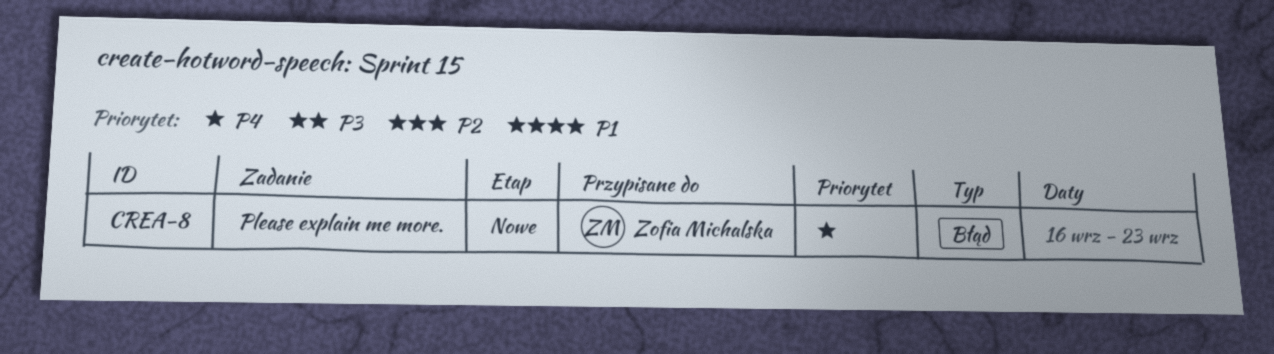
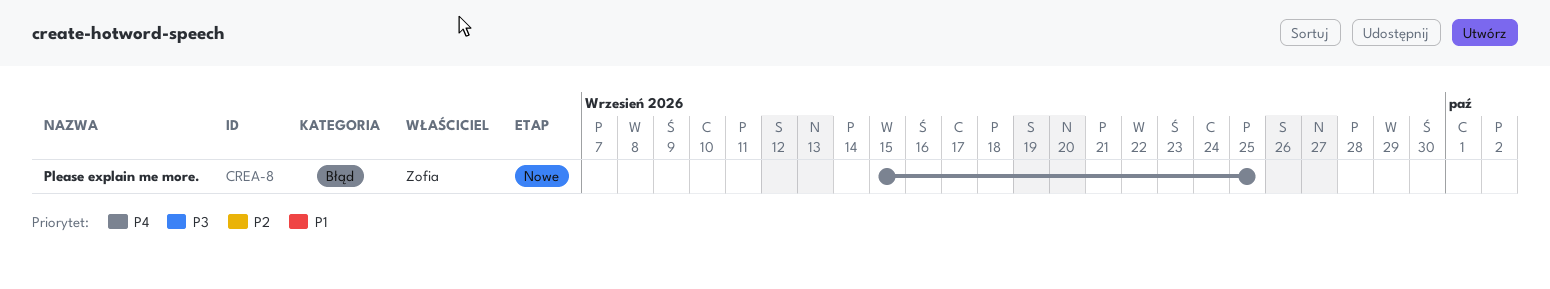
CREA-8, start: Sep 16 -> Sep 15
CREA-8, due: Sep 23 -> Sep 25

